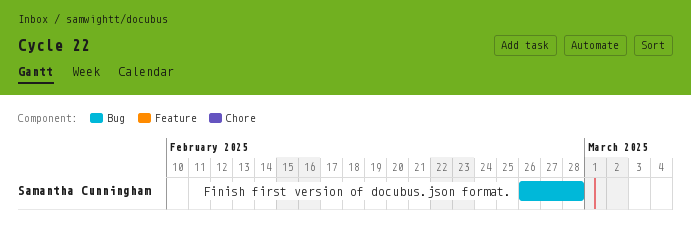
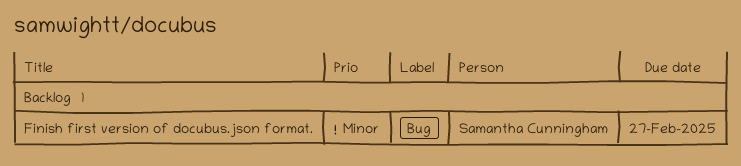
Finish first version of docubus.json format., due: Feb 28 -> Feb 27

